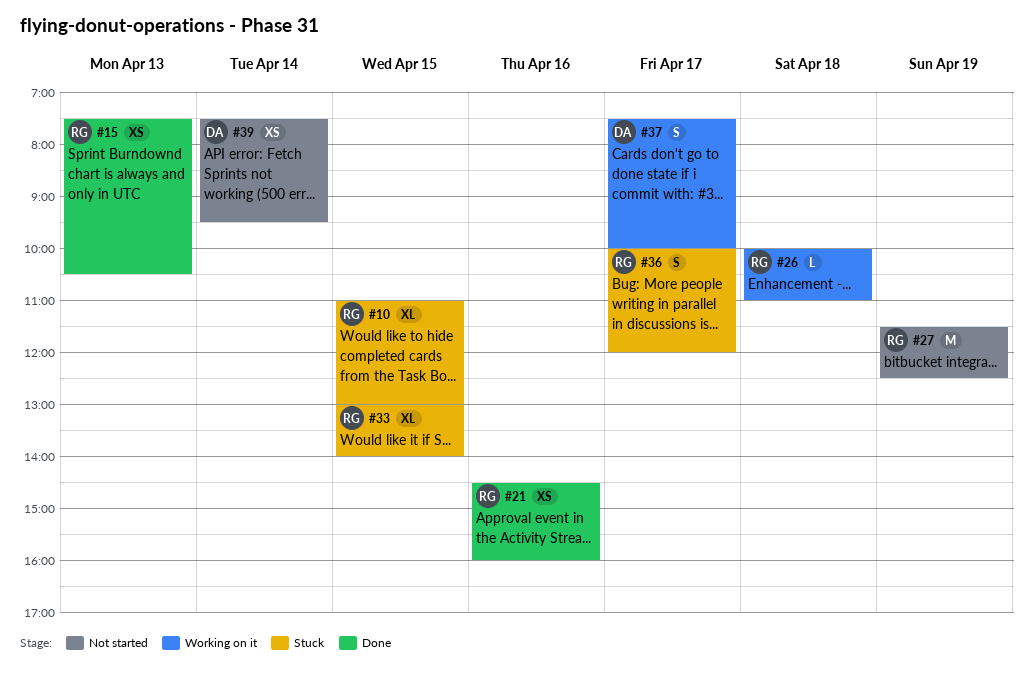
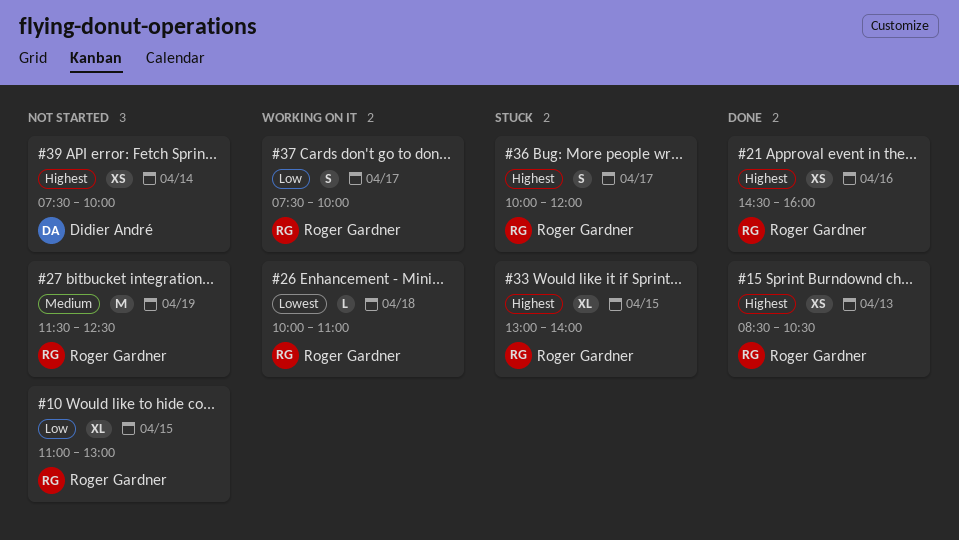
#10, status: Stuck -> Not started
#15, begins: 07:30 -> 08:30
#37, owner: Didier André -> Roger Gardner
#39, ends: 09:30 -> 10:00

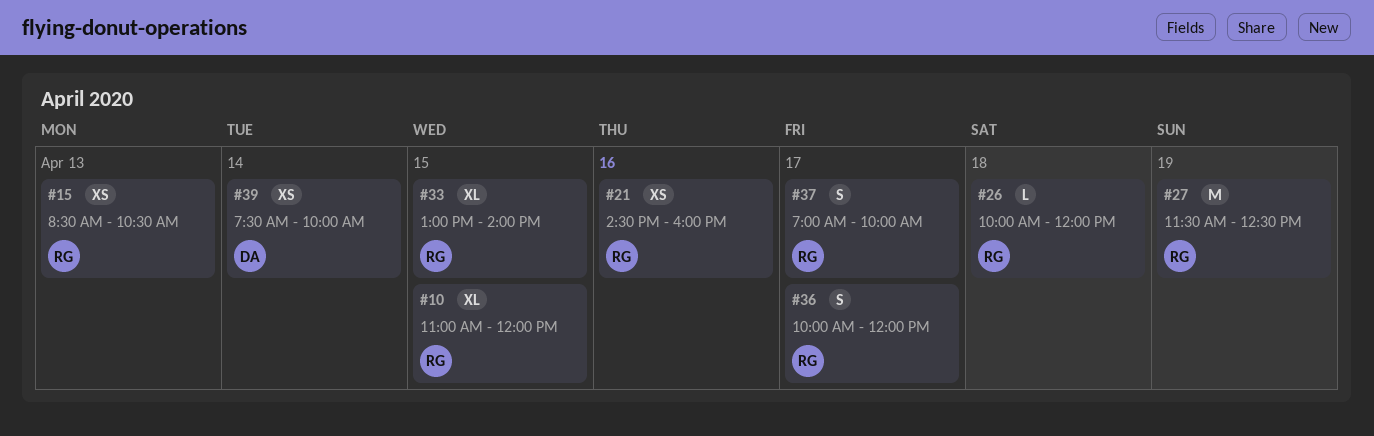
#10, ends: 13:00 -> 12:00
#26, ends: 11:00 -> 12:00
#37, begins: 07:30 -> 07:00

